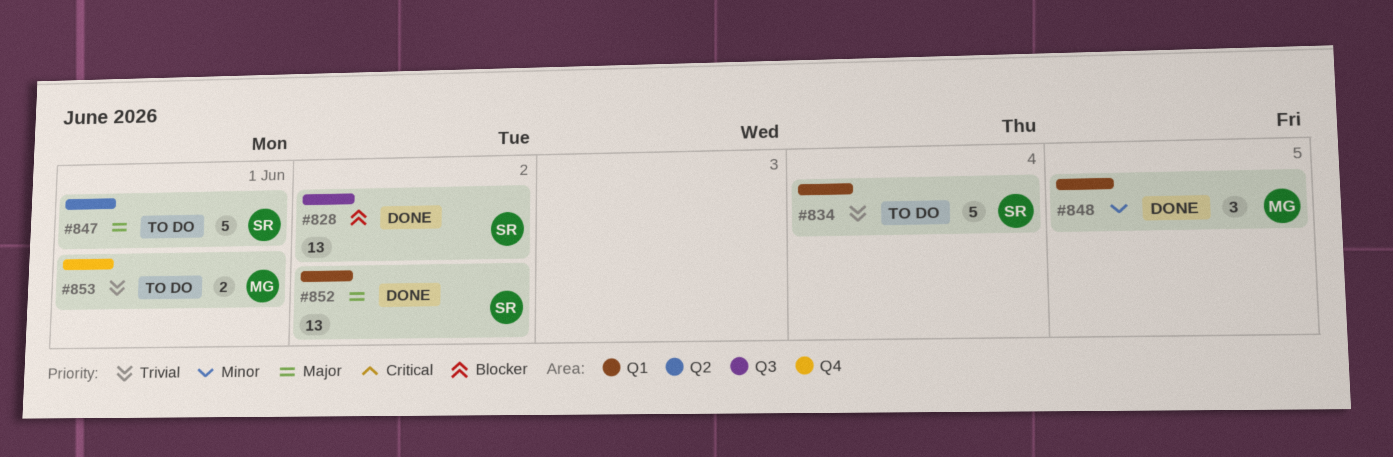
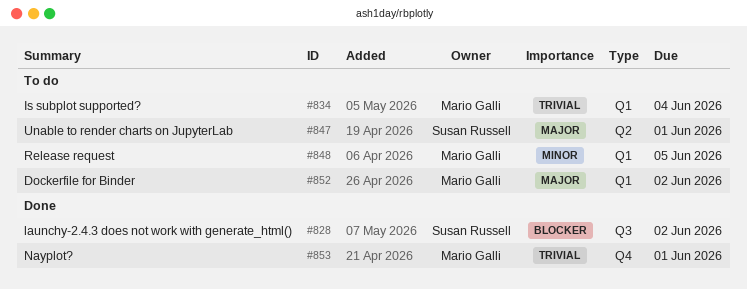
#834, owner: Susan Russell -> Mario Galli
#848, status: Done -> To do
#852, status: Done -> To do
#852, owner: Susan Russell -> Mario Galli
#853, status: To do -> Done

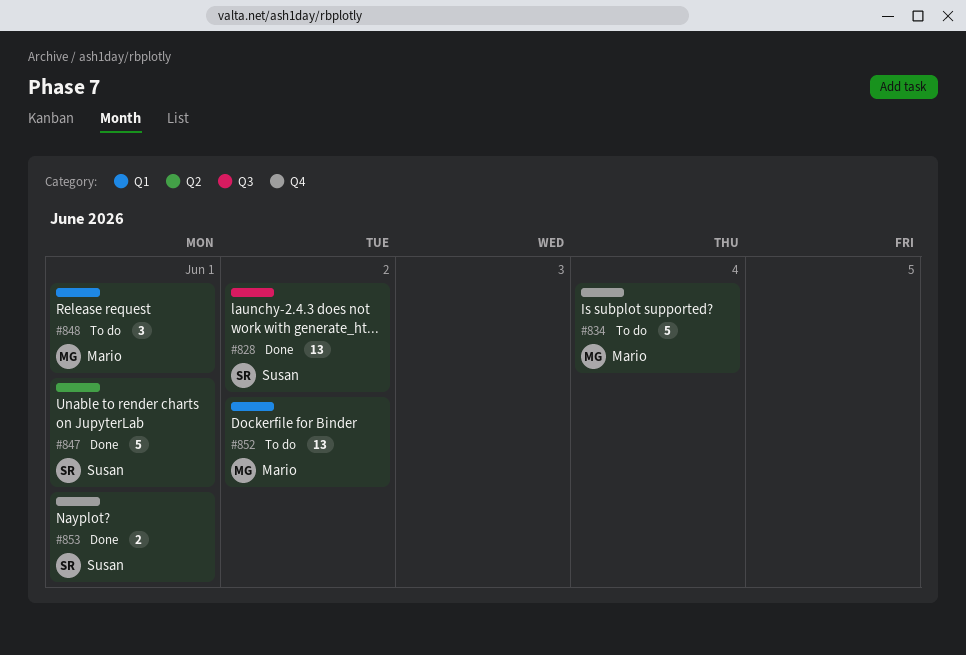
#834, label: Q1 -> Q4
#847, status: To do -> Done
#848, due: Jun 5 -> Jun 1
#853, owner: Mario Galli -> Susan Russell

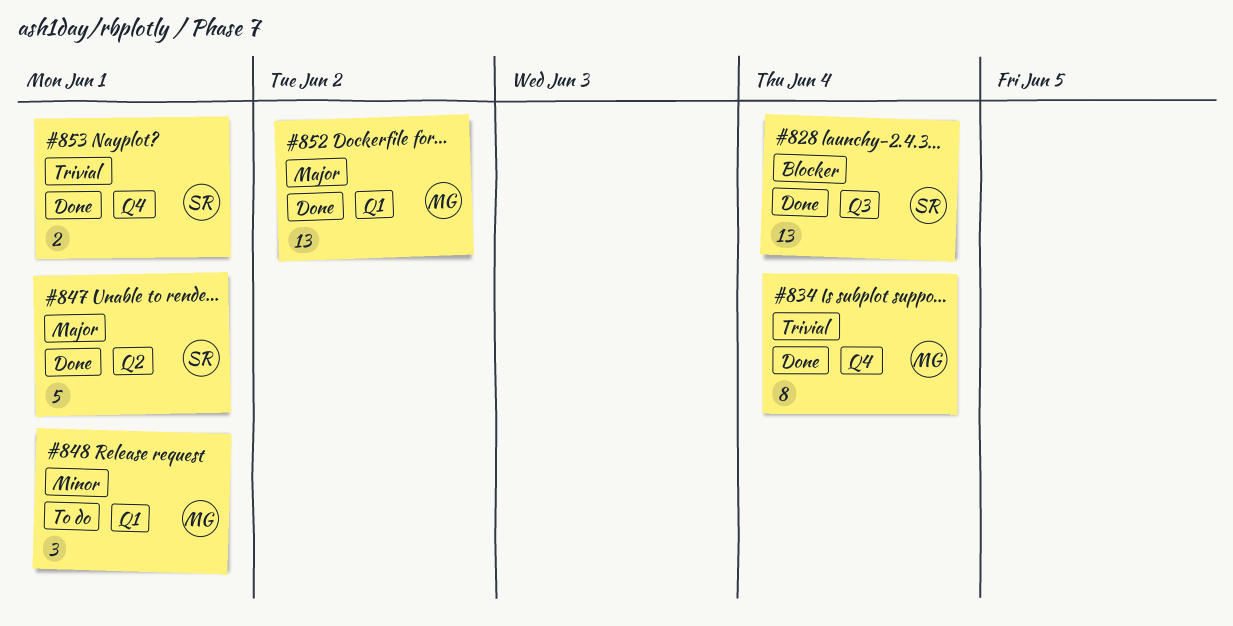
#828, due: Jun 2 -> Jun 4
#834, status: To do -> Done
#834, estimate: 5 -> 8
#852, status: To do -> Done

